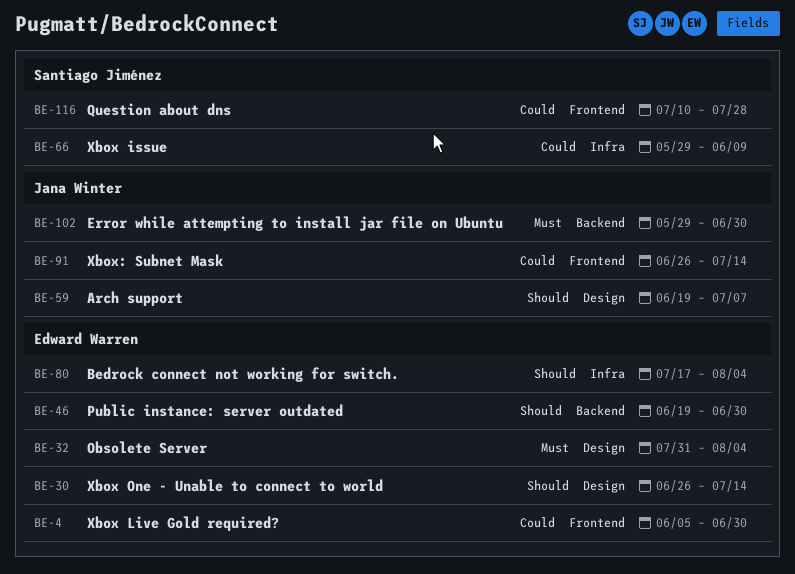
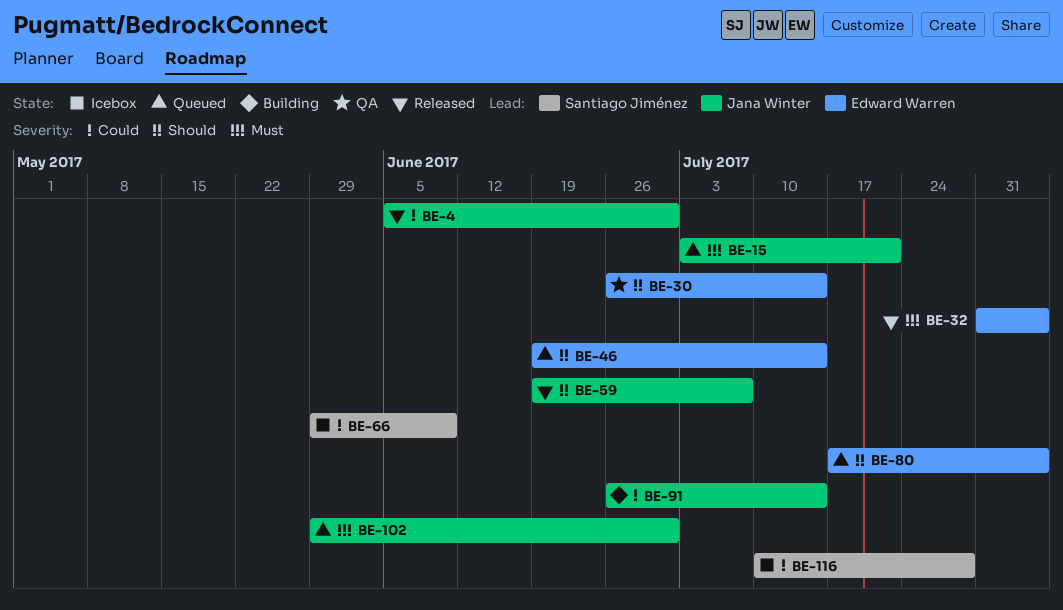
BE-4, owner: Edward Warren -> Jana Winter
BE-15: none -> present
BE-46, due: Jun 30 -> Jul 14

